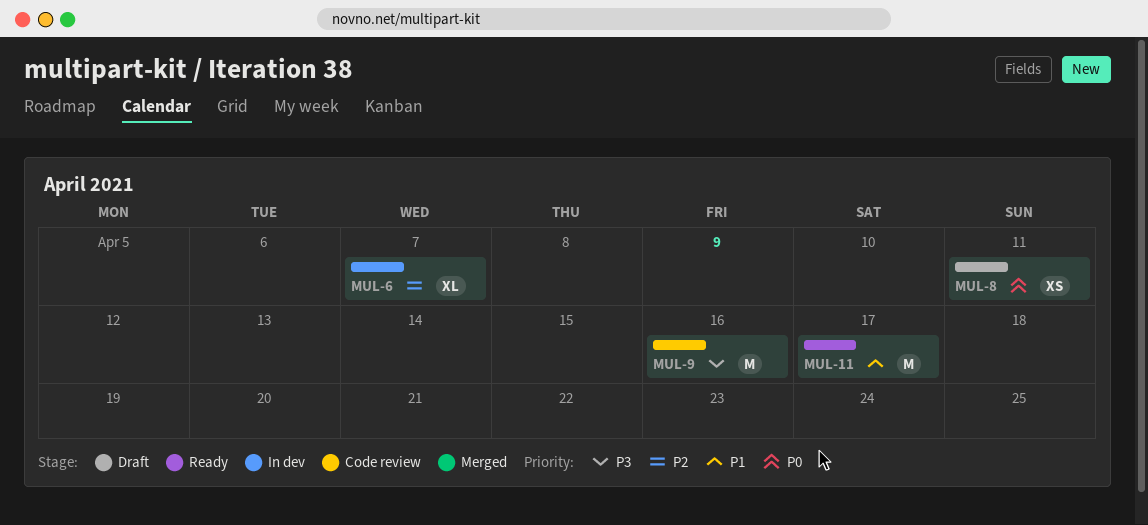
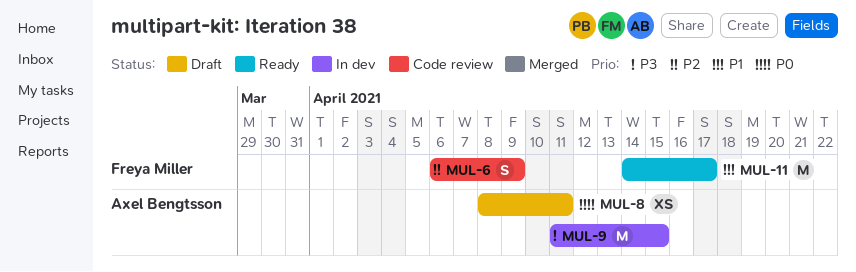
MUL-6, status: In dev -> Code review
MUL-6, estimate: XL -> S
MUL-6, due: Apr 7 -> Apr 9
MUL-9, status: Code review -> In dev
MUL-9, due: Apr 16 -> Apr 15

